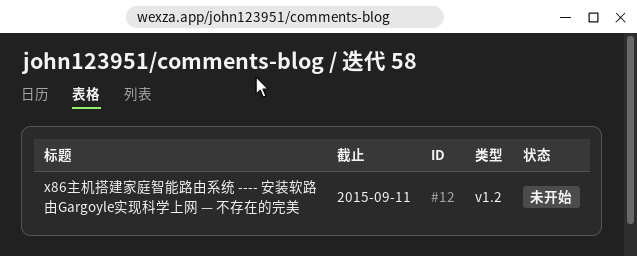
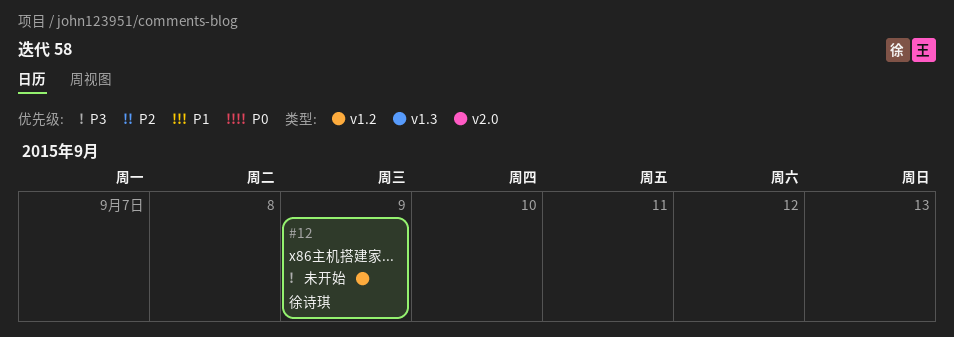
#12, due: Sep 11 -> Sep 9

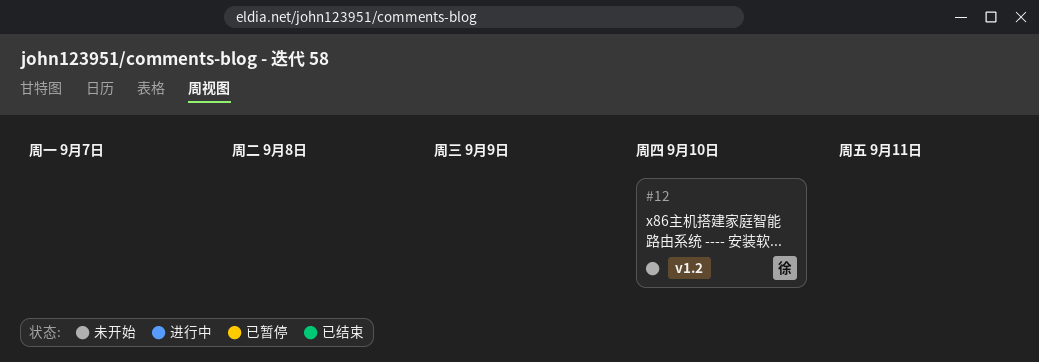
#12, due: Sep 9 -> Sep 10

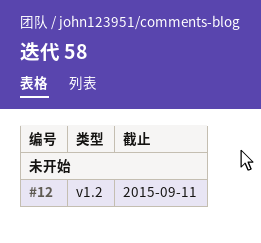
#12, due: Sep 10 -> Sep 11

